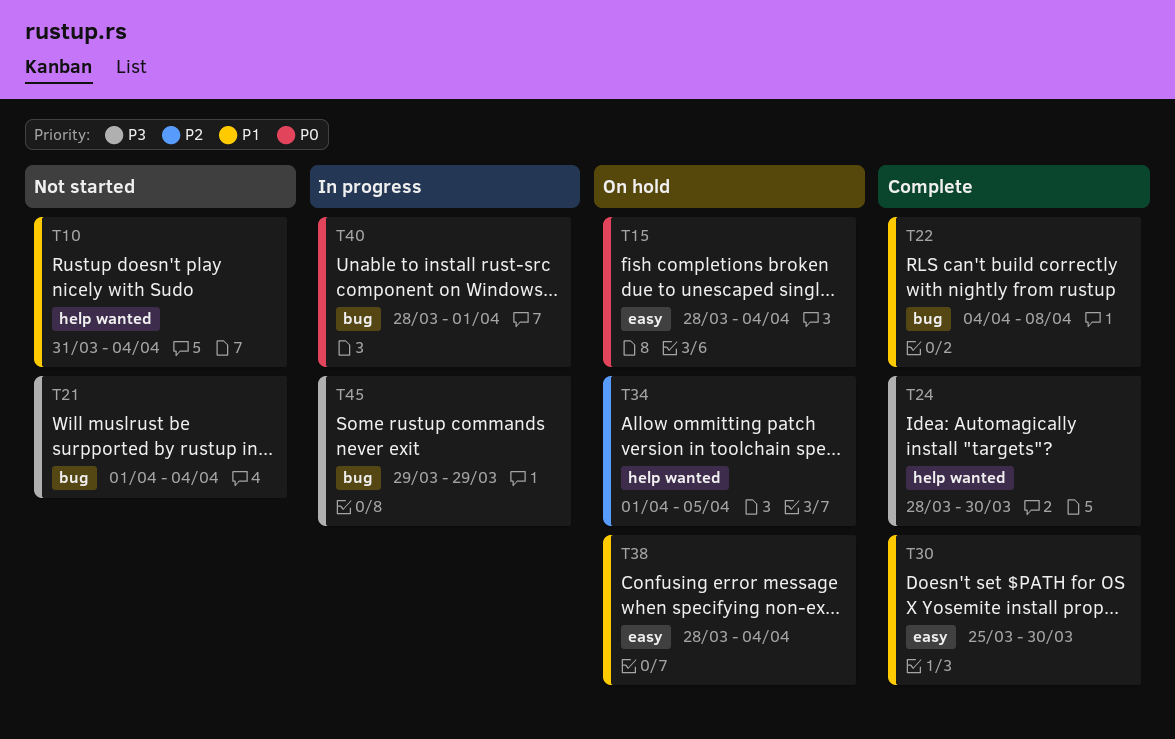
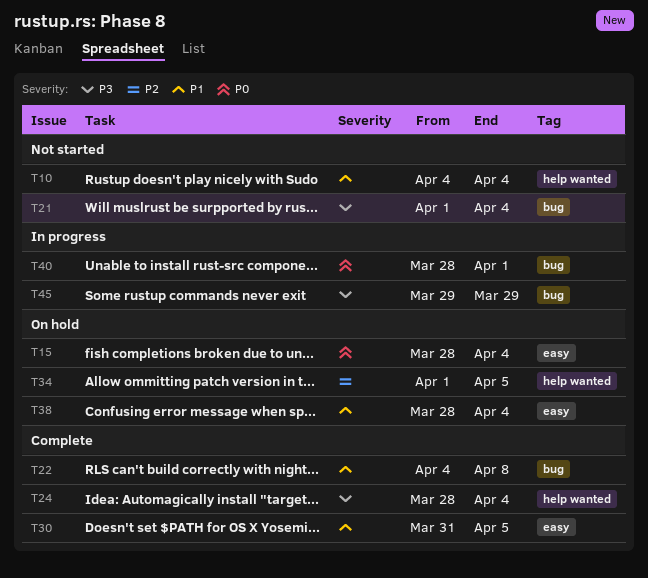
T10, start: Mar 31 -> Apr 4
T24, due: Mar 30 -> Apr 4
T30, start: Mar 25 -> Mar 31
T30, due: Mar 30 -> Apr 5

